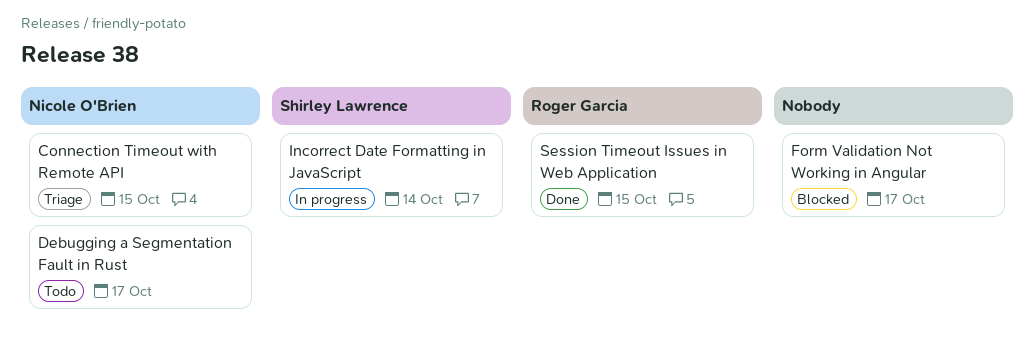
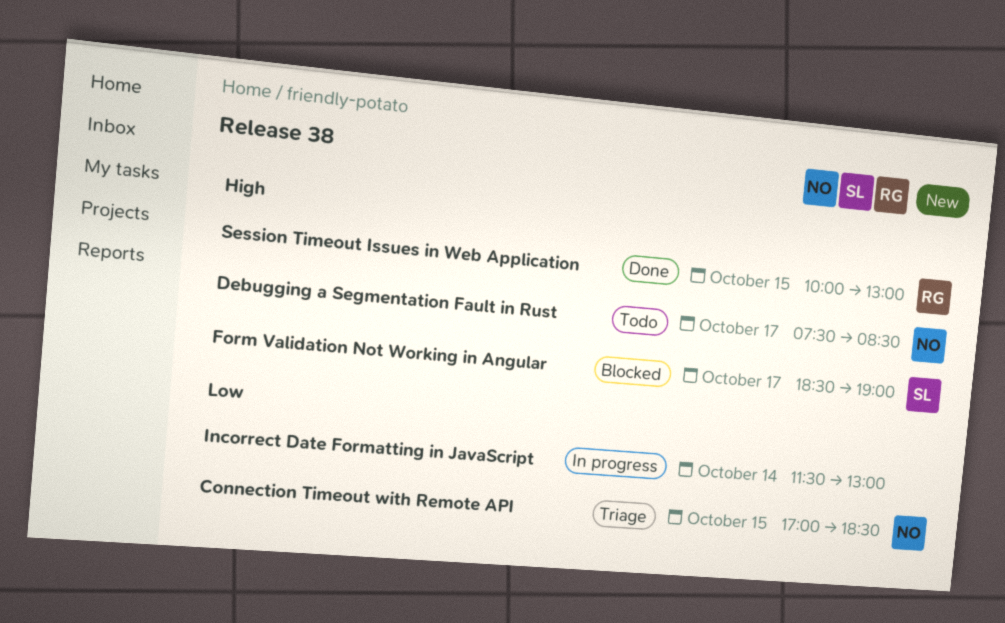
Form Validation Not Working in Angular, owner: none -> Shirley Lawrence
Incorrect Date Formatting in JavaScript, owner: Shirley Lawrence -> none

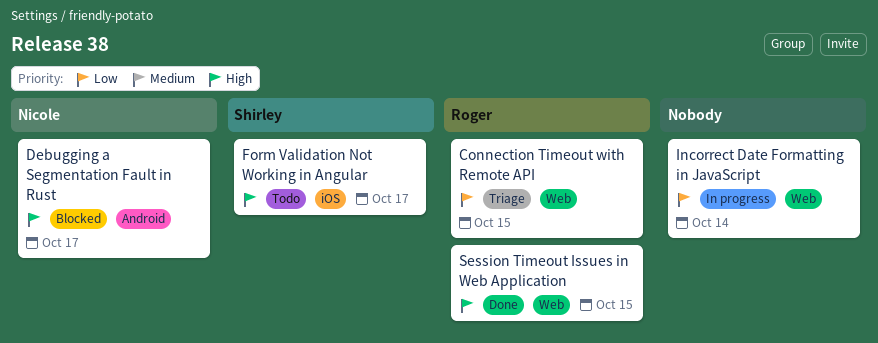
Connection Timeout with Remote API, owner: Nicole -> Roger
Debugging a Segmentation Fault in Rust, status: Todo -> Blocked
Form Validation Not Working in Angular, status: Blocked -> Todo

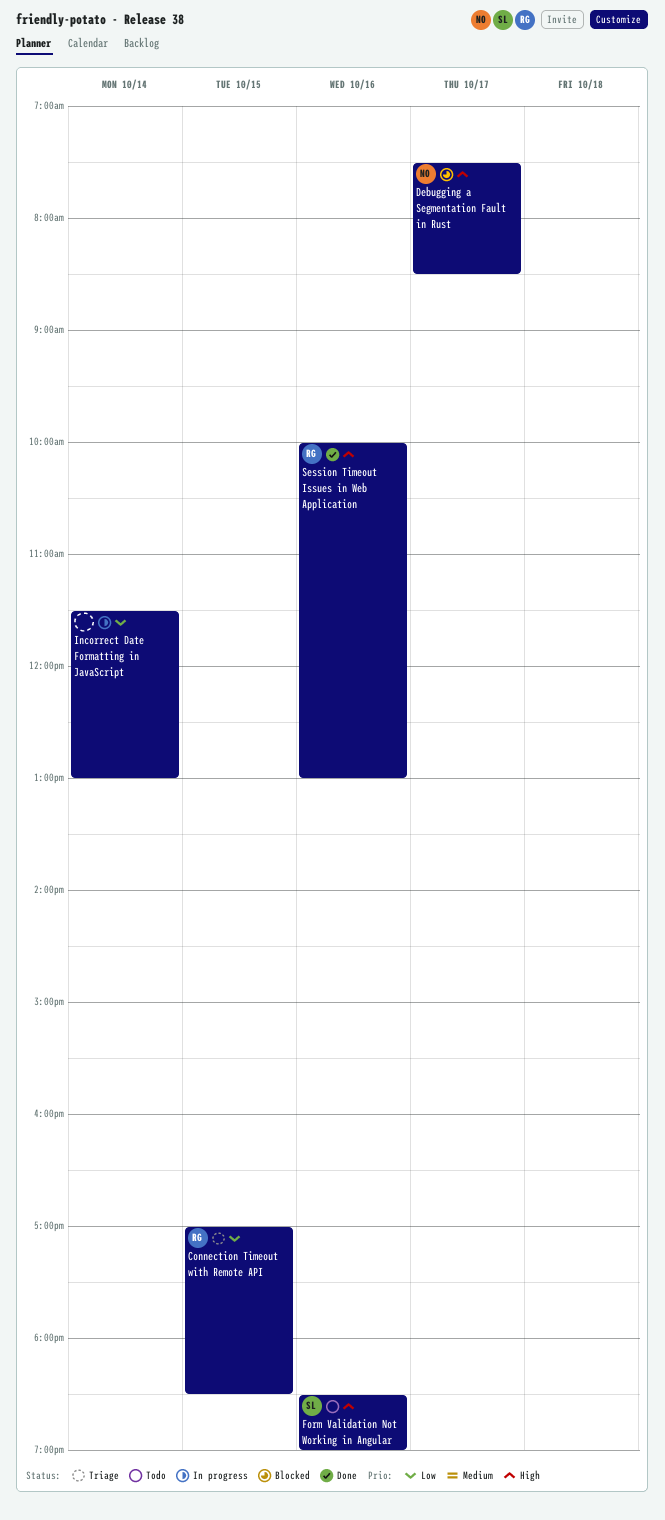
Form Validation Not Working in Angular, day: Oct 17 -> Oct 16
Session Timeout Issues in Web Application, day: Oct 15 -> Oct 16

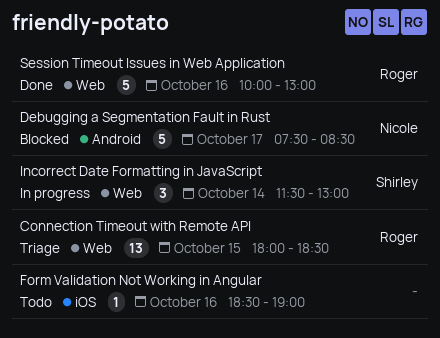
Connection Timeout with Remote API, begins: 17:00 -> 18:00
Form Validation Not Working in Angular, owner: Shirley -> none
Incorrect Date Formatting in JavaScript, owner: none -> Shirley

